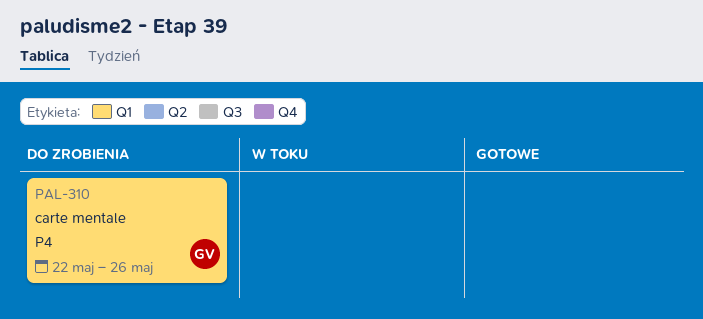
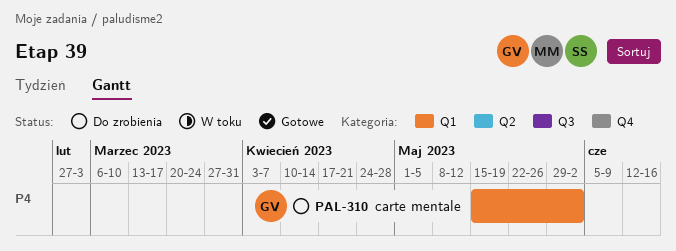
PAL-310, start: May 22 -> May 15
PAL-310, due: May 26 -> Jun 2

